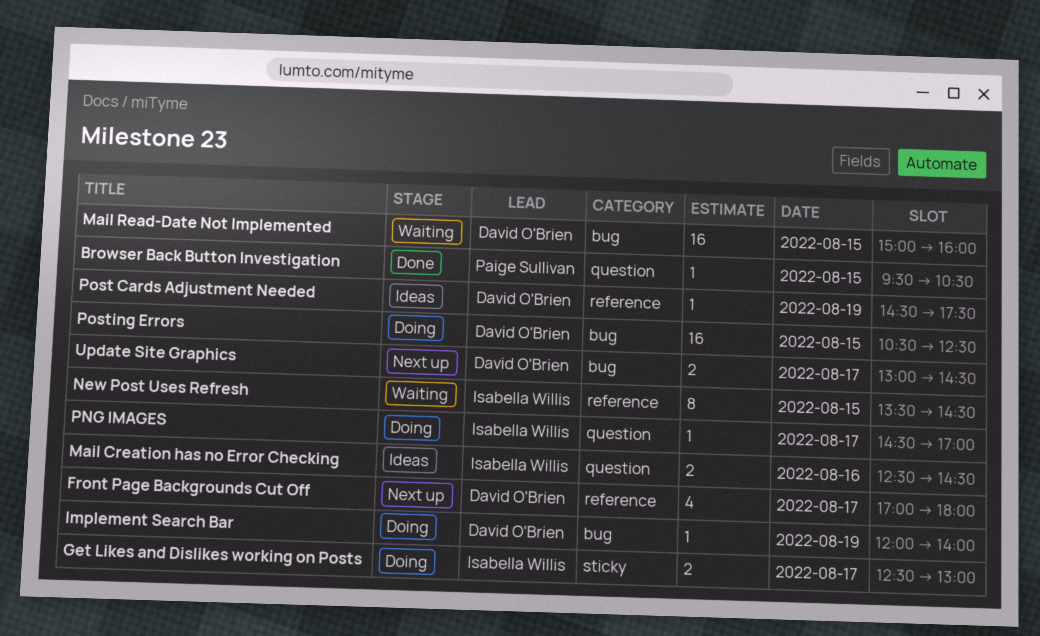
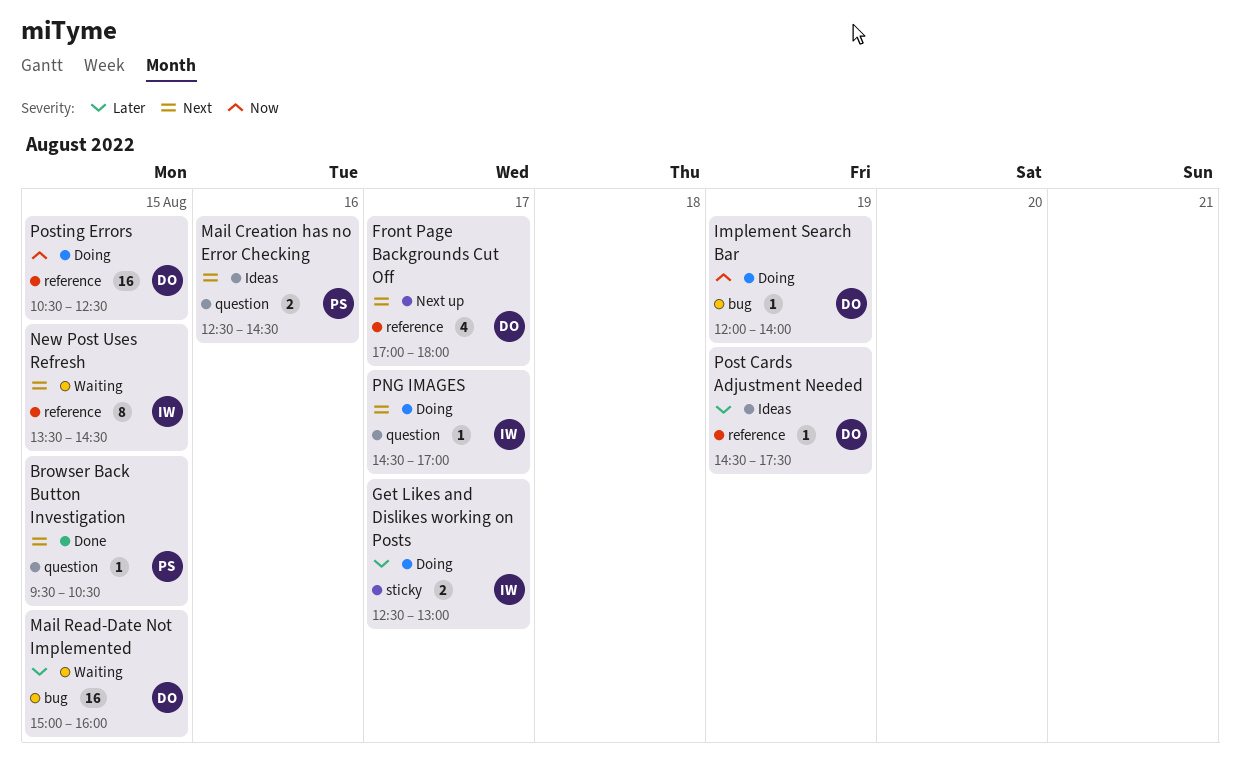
Mail Creation has no Error Checking, owner: Isabella Willis -> Paige Sullivan
Posting Errors, label: bug -> reference
Update Site Graphics: present -> none

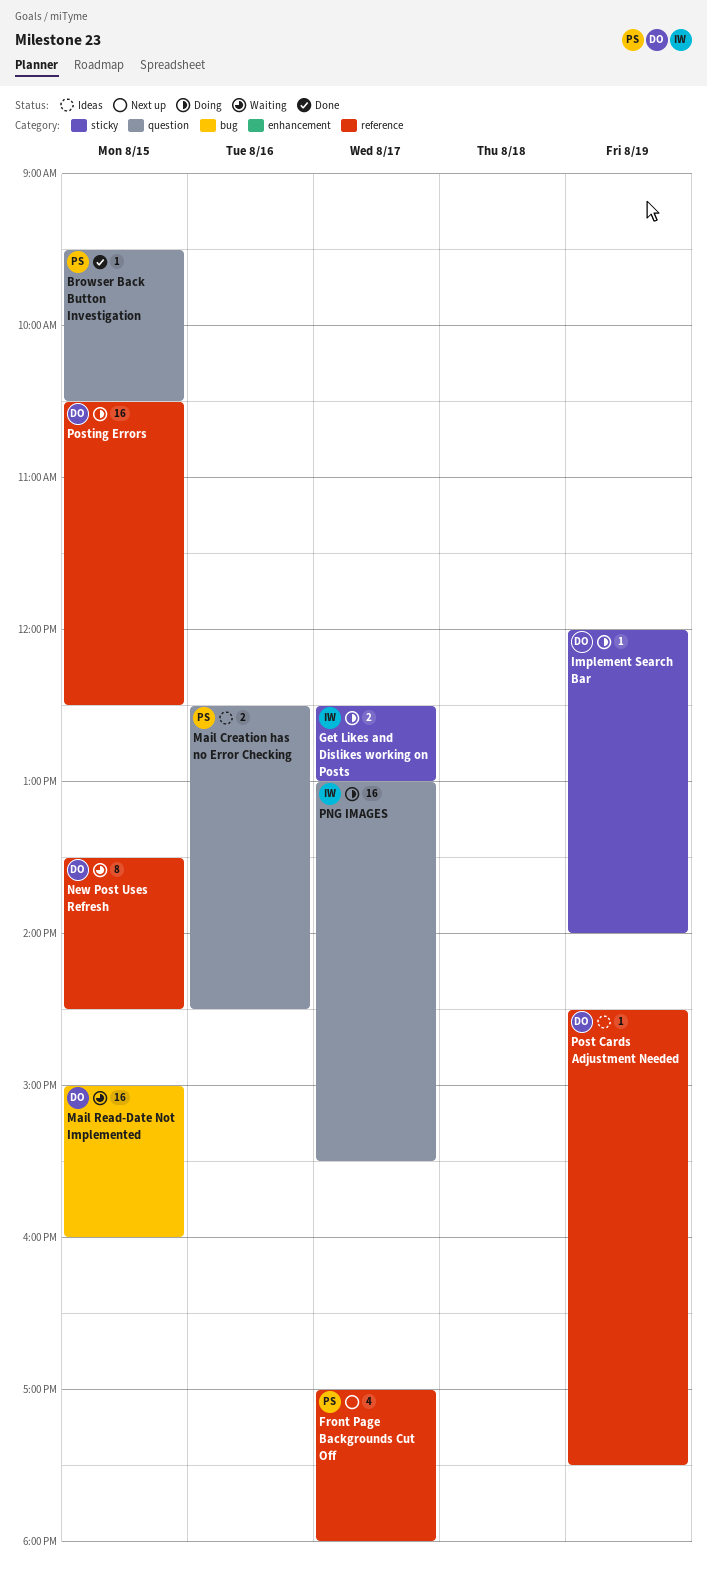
Front Page Backgrounds Cut Off, owner: DO -> PS
Implement Search Bar, label: bug -> sticky
New Post Uses Refresh, owner: IW -> DO
PNG IMAGES, estimate: 1 -> 16
PNG IMAGES, begins: 14:30 -> 13:00
PNG IMAGES, ends: 17:00 -> 15:30

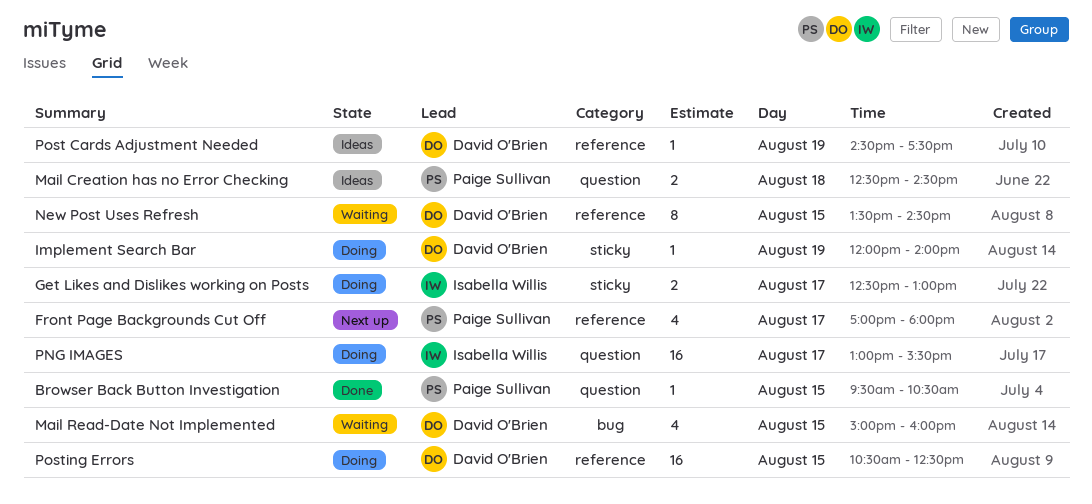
Mail Creation has no Error Checking, day: Aug 16 -> Aug 18
Mail Read-Date Not Implemented, estimate: 16 -> 4

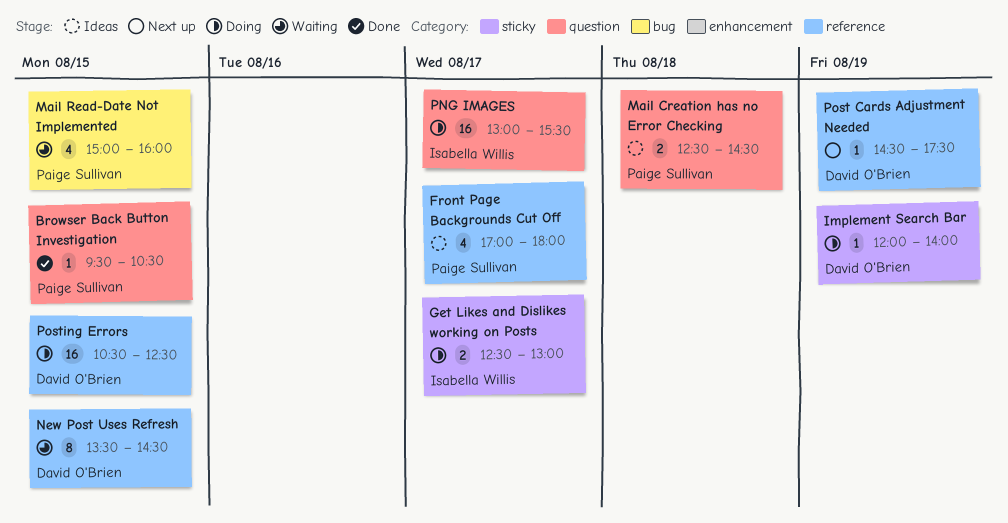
Front Page Backgrounds Cut Off, status: Next up -> Ideas
Mail Read-Date Not Implemented, owner: David O'Brien -> Paige Sullivan
Post Cards Adjustment Needed, status: Ideas -> Next up

